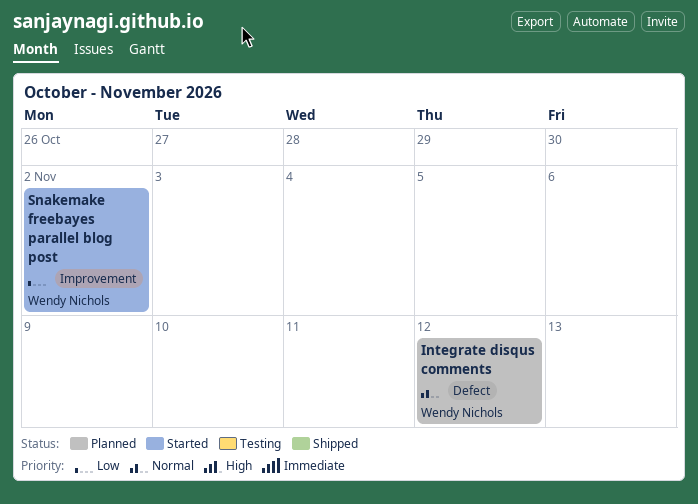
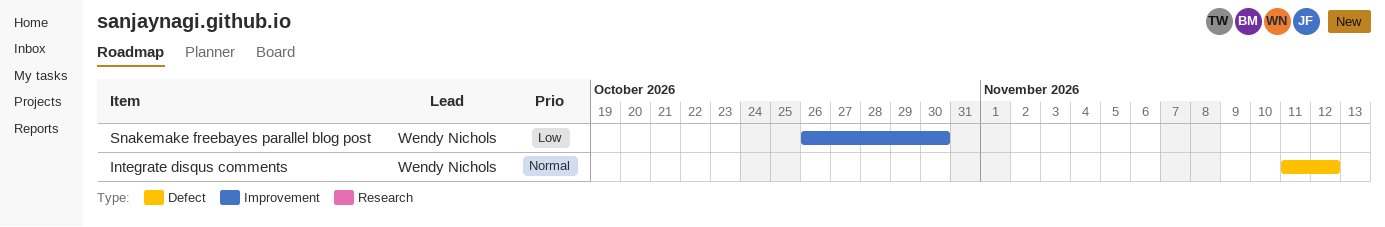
Snakemake freebayes parallel blog post, due: Nov 2 -> Oct 30

